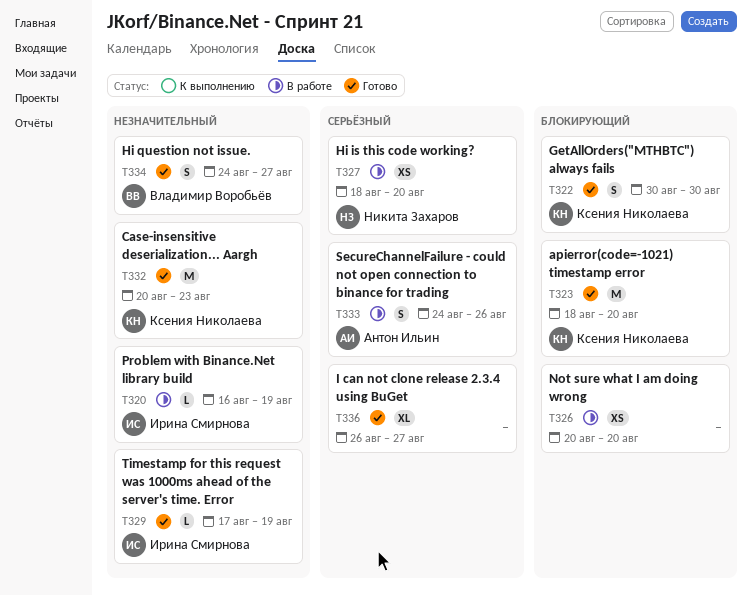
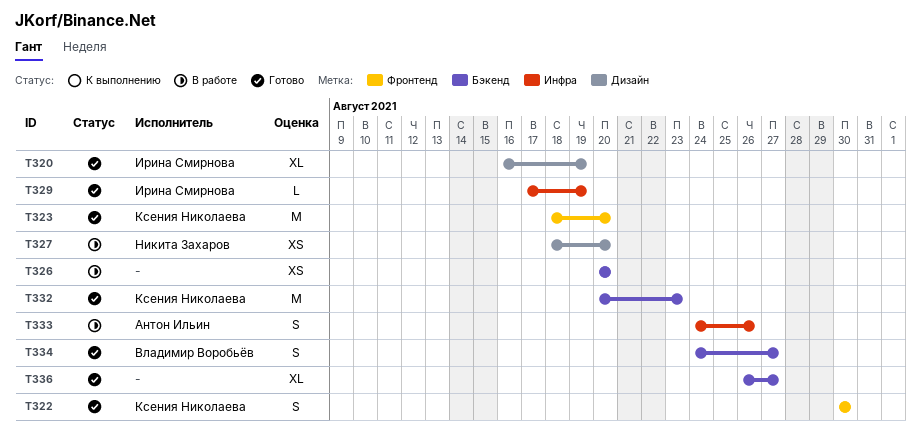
T320, status: В работе -> Готово
T320, estimate: L -> XL

